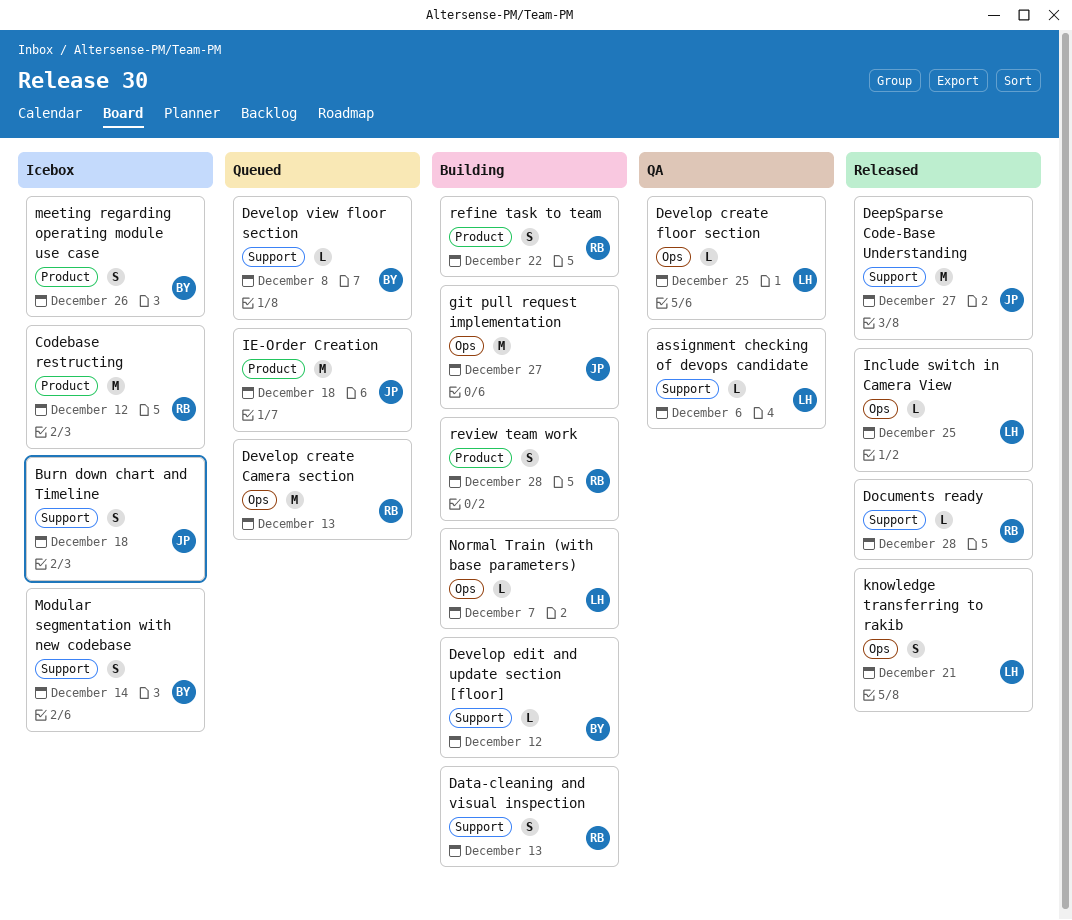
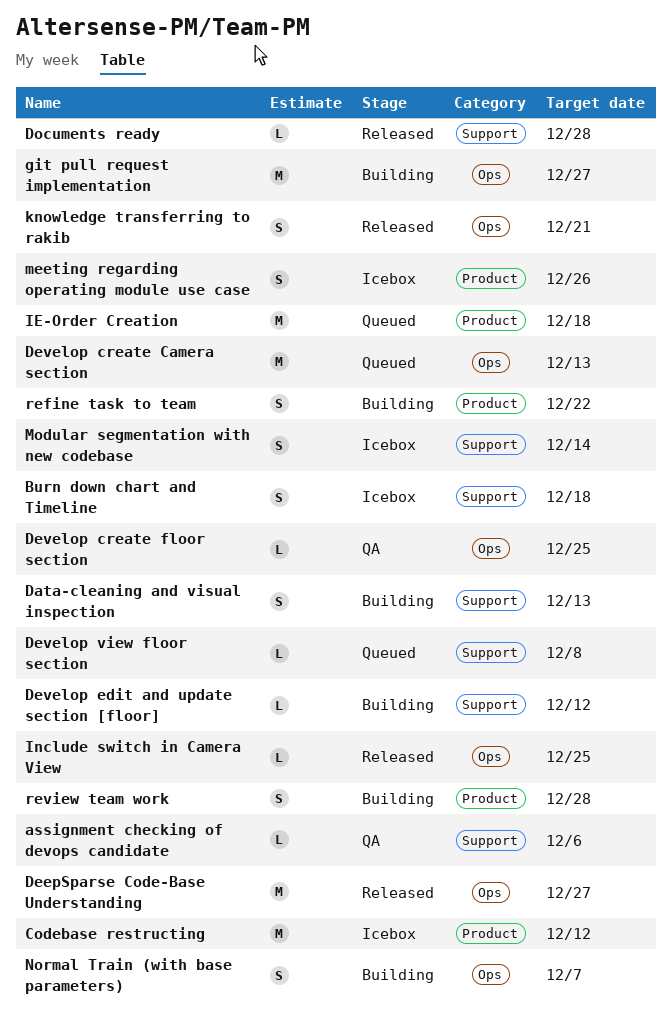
DeepSparse Code-Base Understanding, label: Support -> Ops
Normal Train (with base parameters), estimate: L -> S

